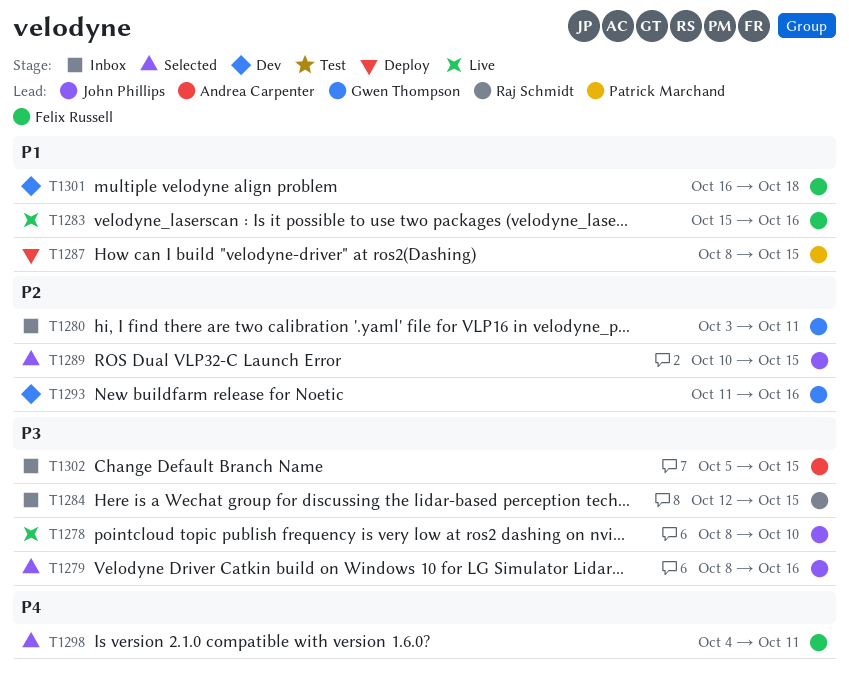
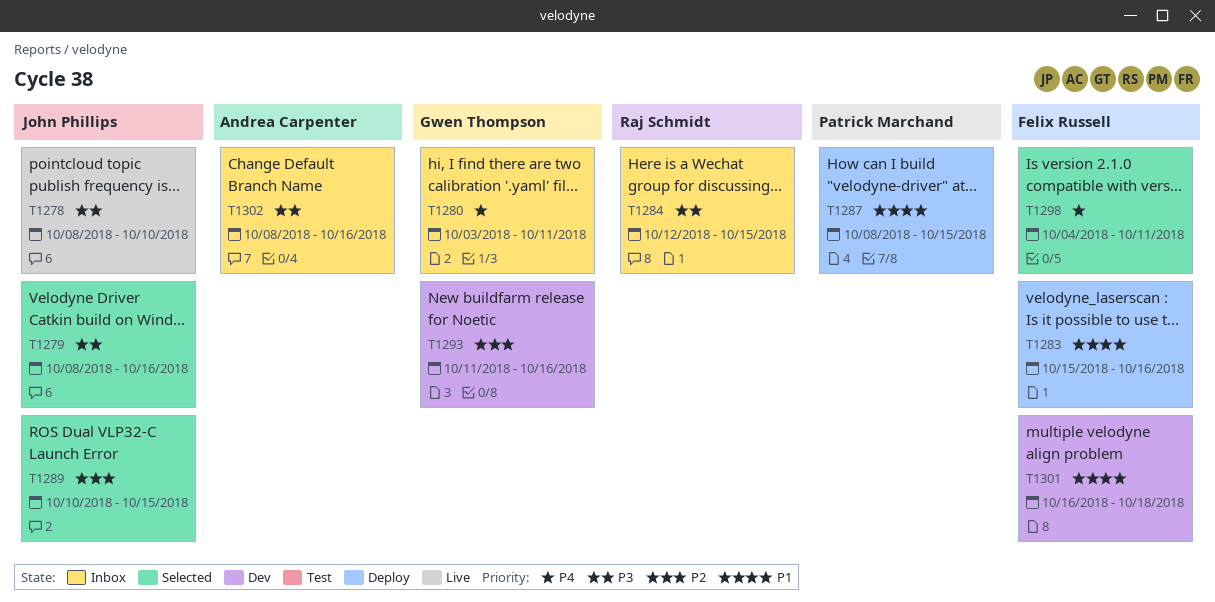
T1280, priority: P2 -> P4
T1283, status: Live -> Deploy
T1302, start: Oct 5 -> Oct 8
T1302, due: Oct 15 -> Oct 16

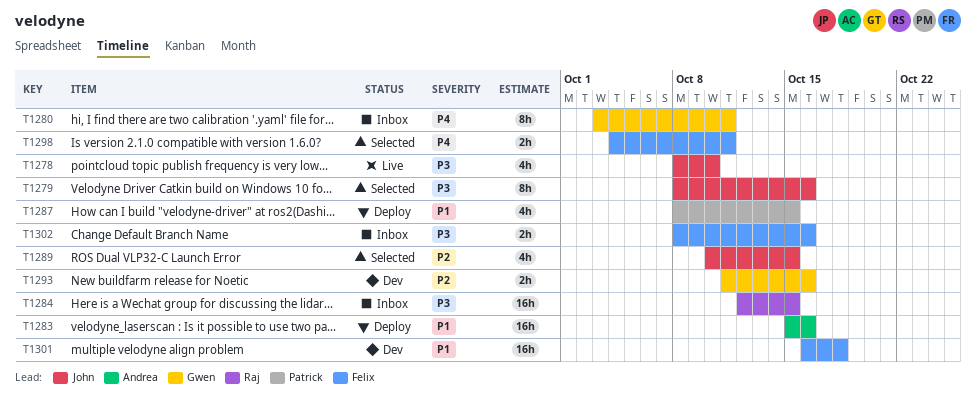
T1283, owner: Felix Russell -> Andrea Carpenter
T1302, owner: Andrea Carpenter -> Felix Russell

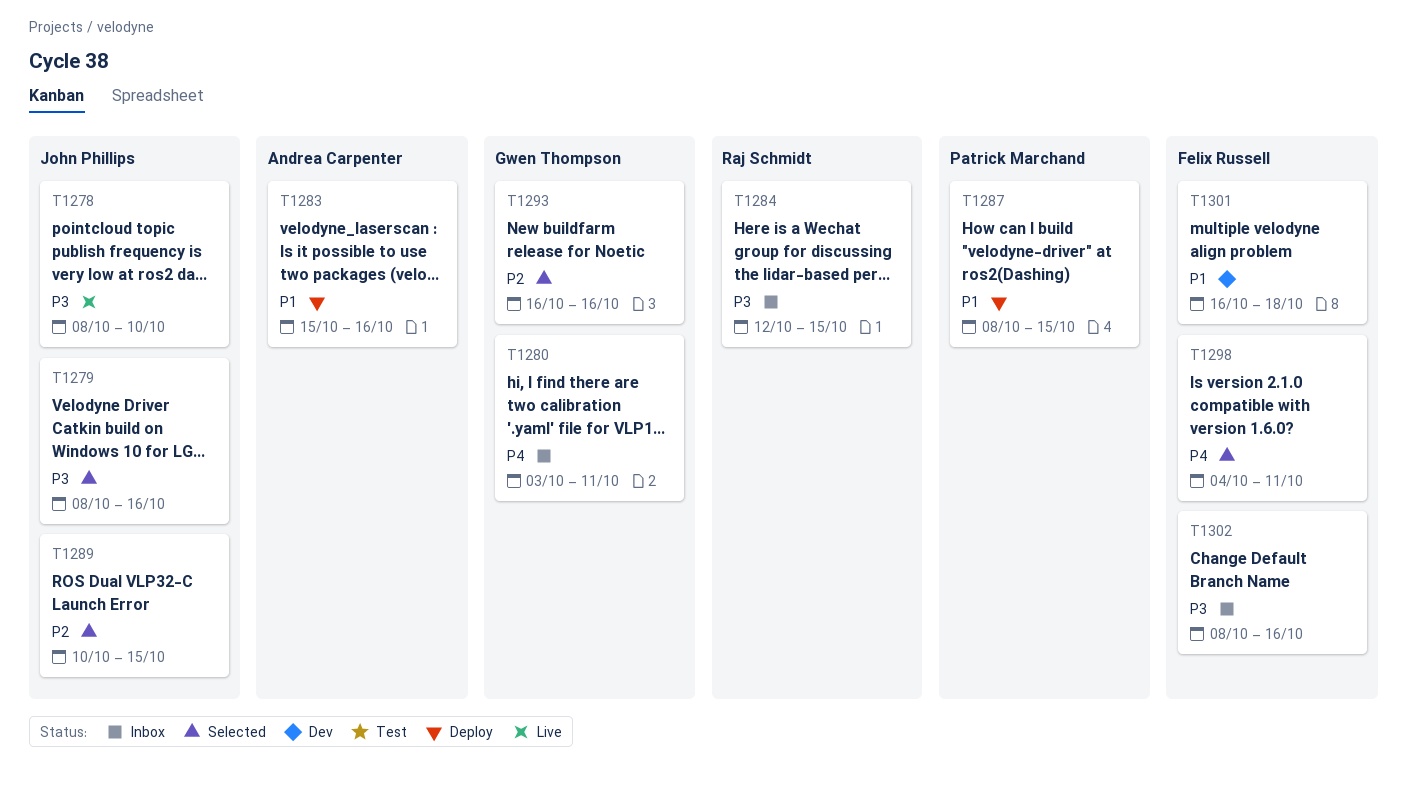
T1293, status: Dev -> Selected
T1293, start: Oct 11 -> Oct 16

